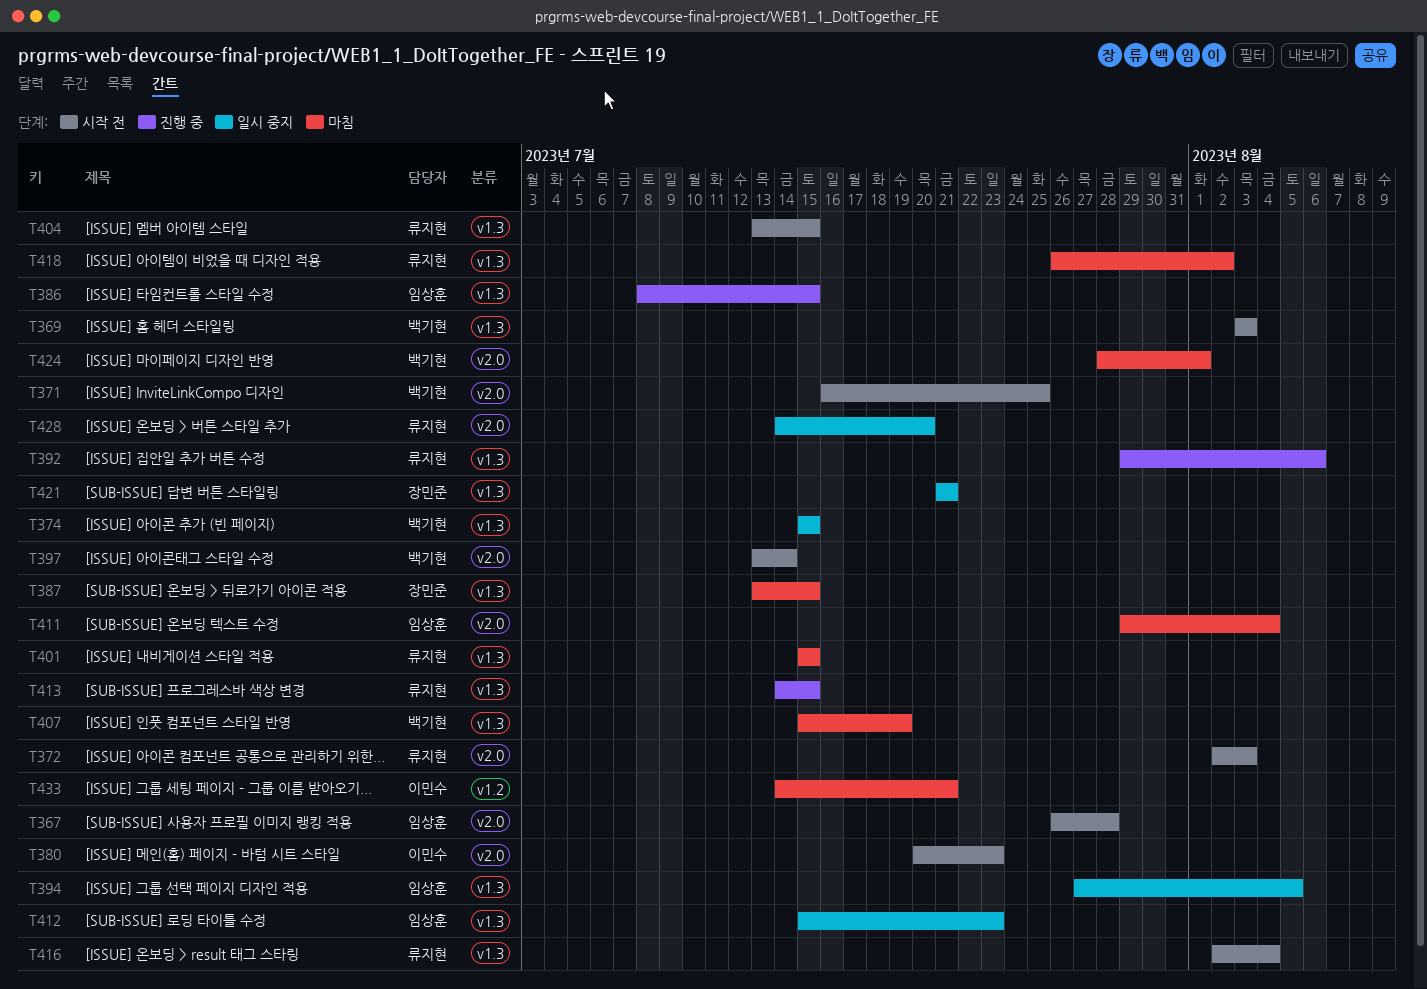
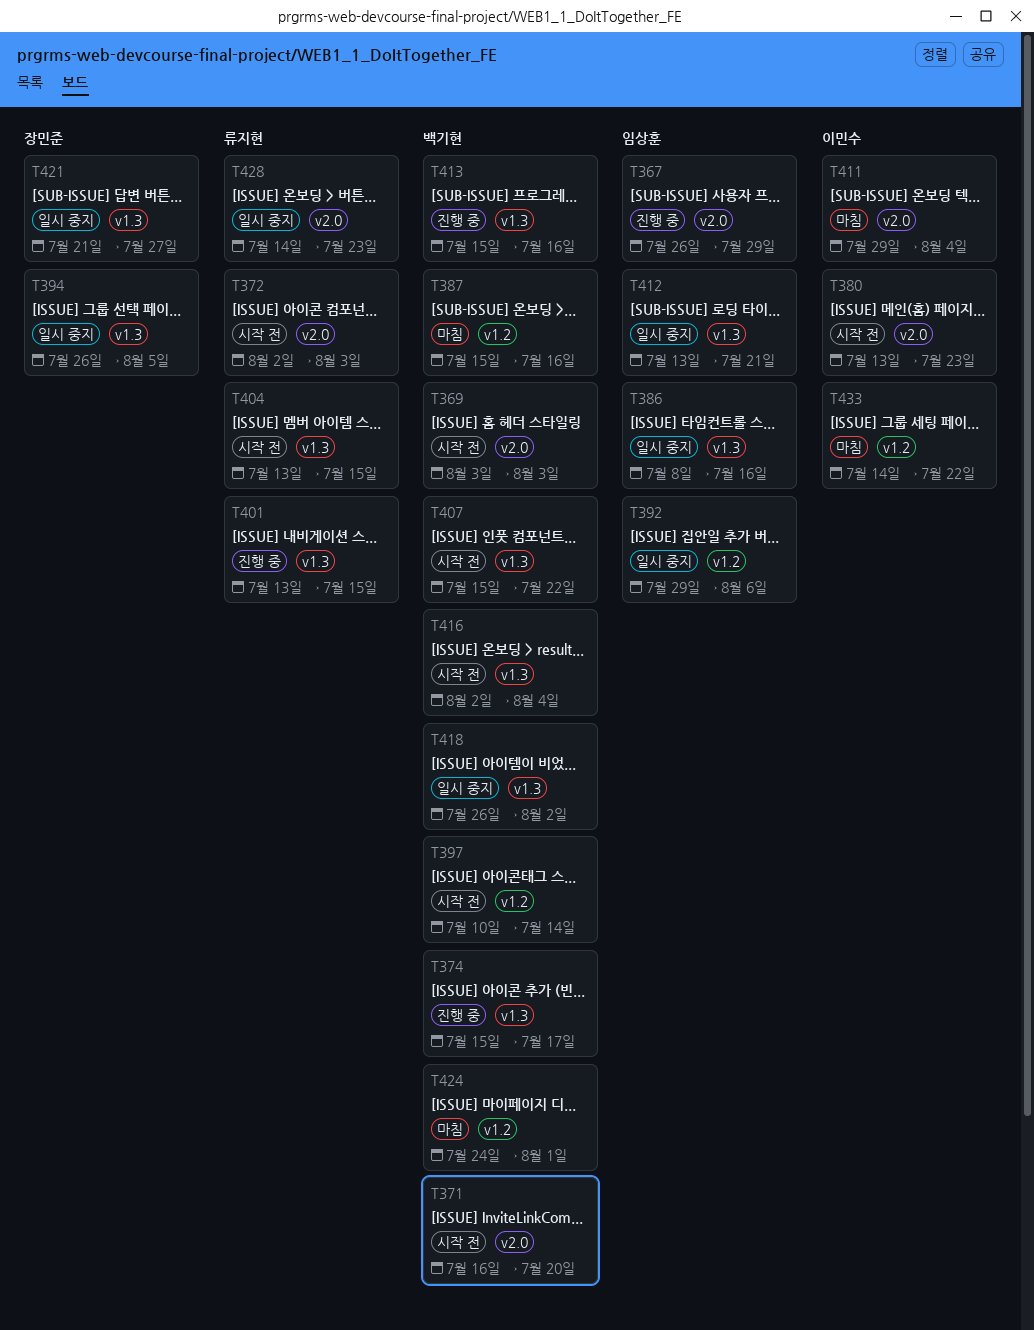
T367, status: 시작 전 -> 진행 중
T367, due: Jul 28 -> Jul 29
T369, label: v1.3 -> v2.0
T371, due: Jul 25 -> Jul 20
T374, status: 일시 중지 -> 진행 중
T374, due: Jul 15 -> Jul 17
T380, start: Jul 20 -> Jul 13
T386, status: 진행 중 -> 일시 중지
T386, due: Jul 15 -> Jul 16
T387, owner: 장민준 -> 백기현
T387, label: v1.3 -> v1.2
T387, start: Jul 13 -> Jul 15
T387, due: Jul 15 -> Jul 16
T392, status: 진행 중 -> 일시 중지
T392, owner: 류지현 -> 임상훈
T392, label: v1.3 -> v1.2
T394, owner: 임상훈 -> 장민준
T394, start: Jul 27 -> Jul 26
T397, label: v2.0 -> v1.2
T397, start: Jul 13 -> Jul 10
T401, status: 마침 -> 진행 중
T401, start: Jul 15 -> Jul 13
T407, status: 마침 -> 시작 전
T407, due: Jul 19 -> Jul 22
T411, owner: 임상훈 -> 이민수
T412, start: Jul 15 -> Jul 13
T412, due: Jul 23 -> Jul 21
T413, owner: 류지현 -> 백기현
T413, start: Jul 14 -> Jul 15
T413, due: Jul 15 -> Jul 16
T416, owner: 류지현 -> 백기현
T418, status: 마침 -> 일시 중지
T418, owner: 류지현 -> 백기현
T421, due: Jul 21 -> Jul 27
T424, label: v2.0 -> v1.2
T424, start: Jul 28 -> Jul 24
T428, due: Jul 20 -> Jul 23
T433, due: Jul 21 -> Jul 22

